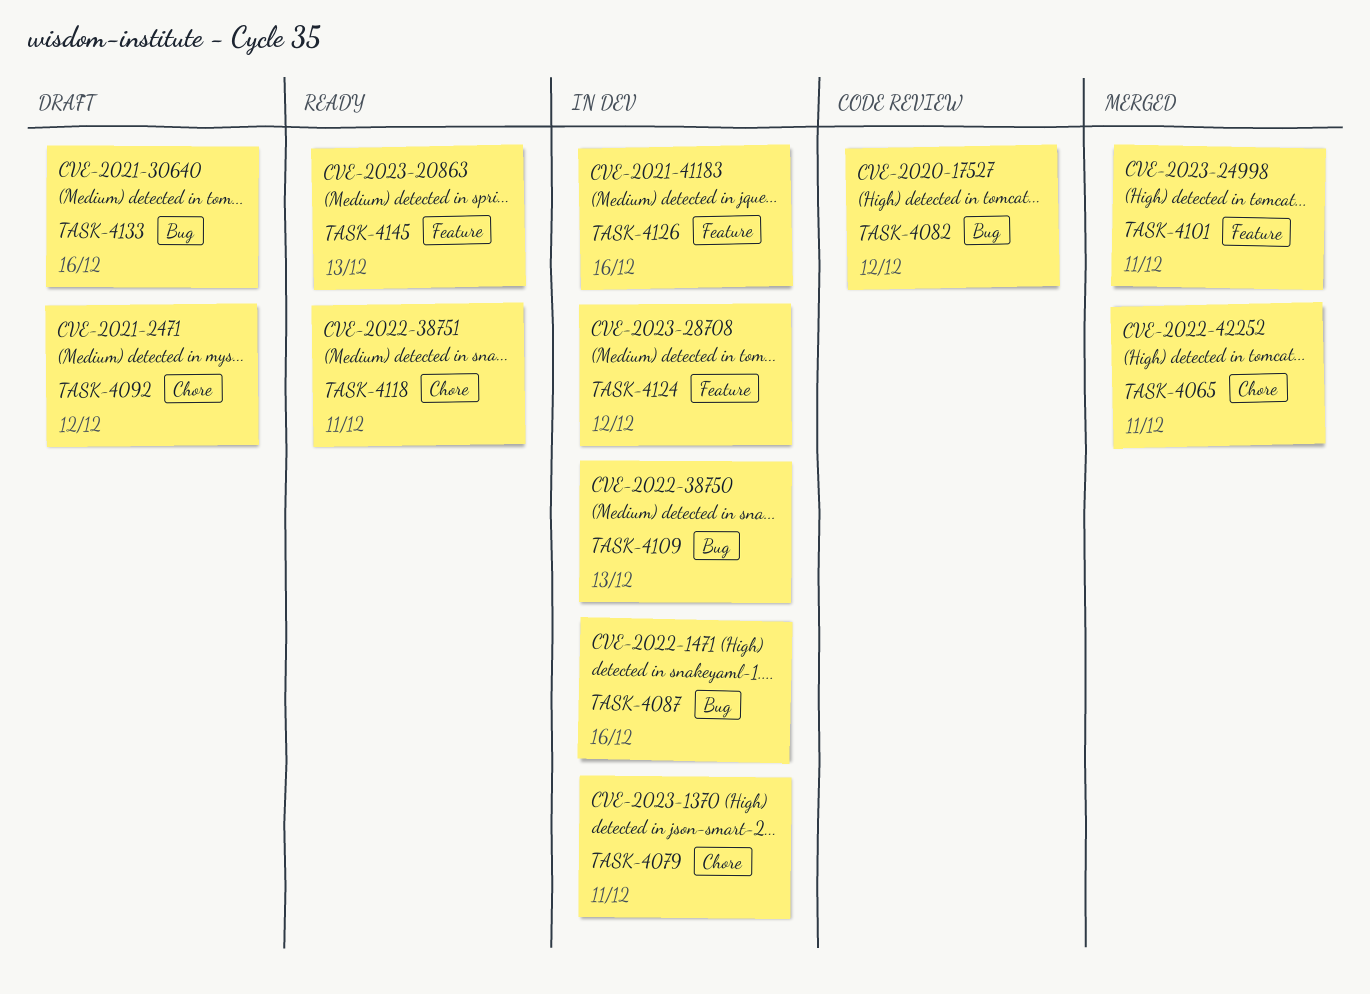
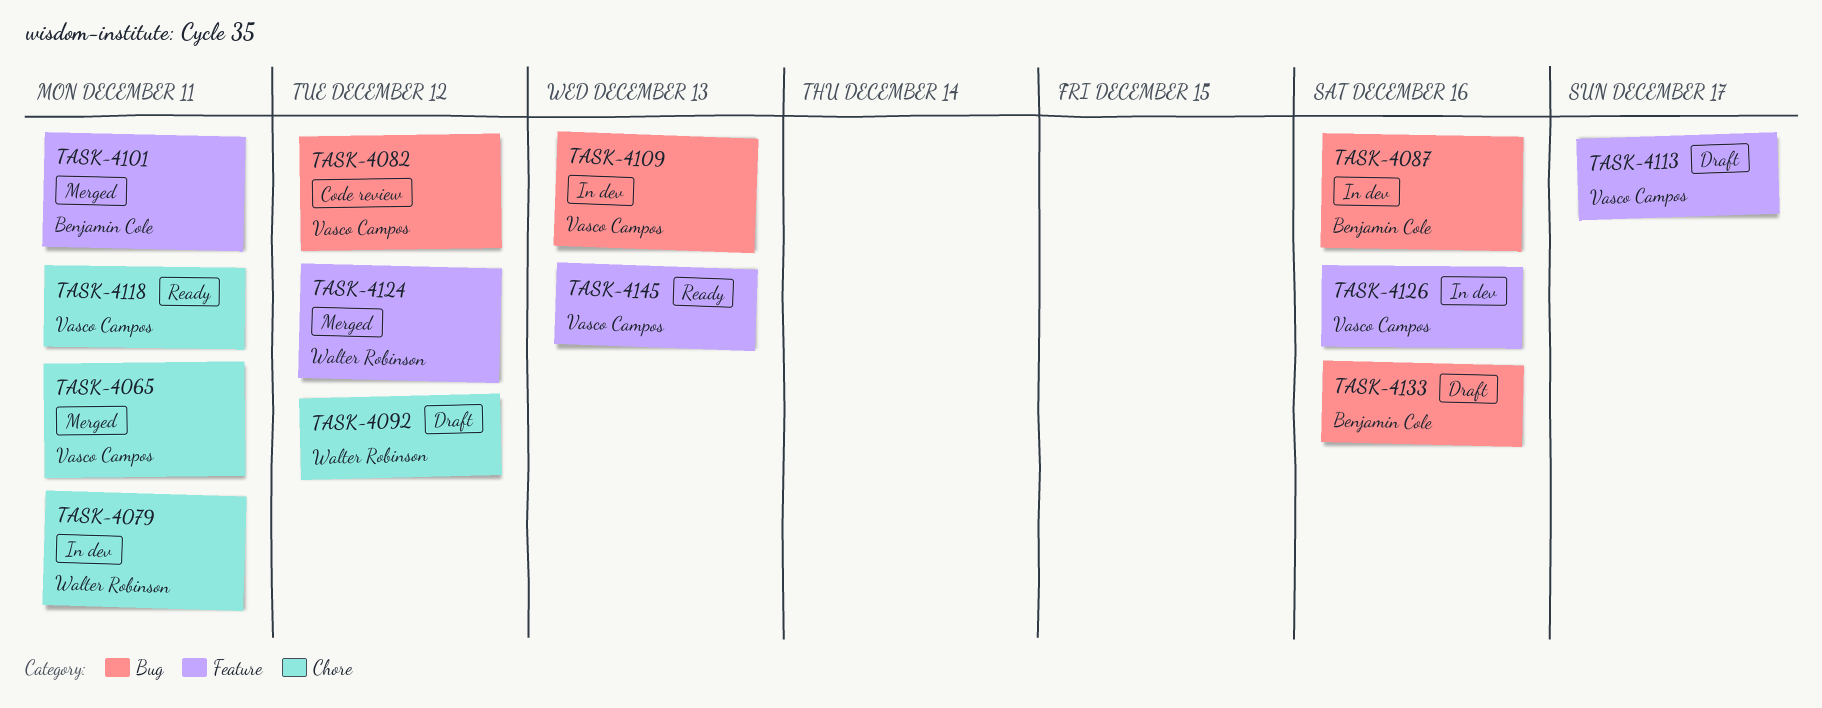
TASK-4113: none -> present
TASK-4124, status: In dev -> Merged

